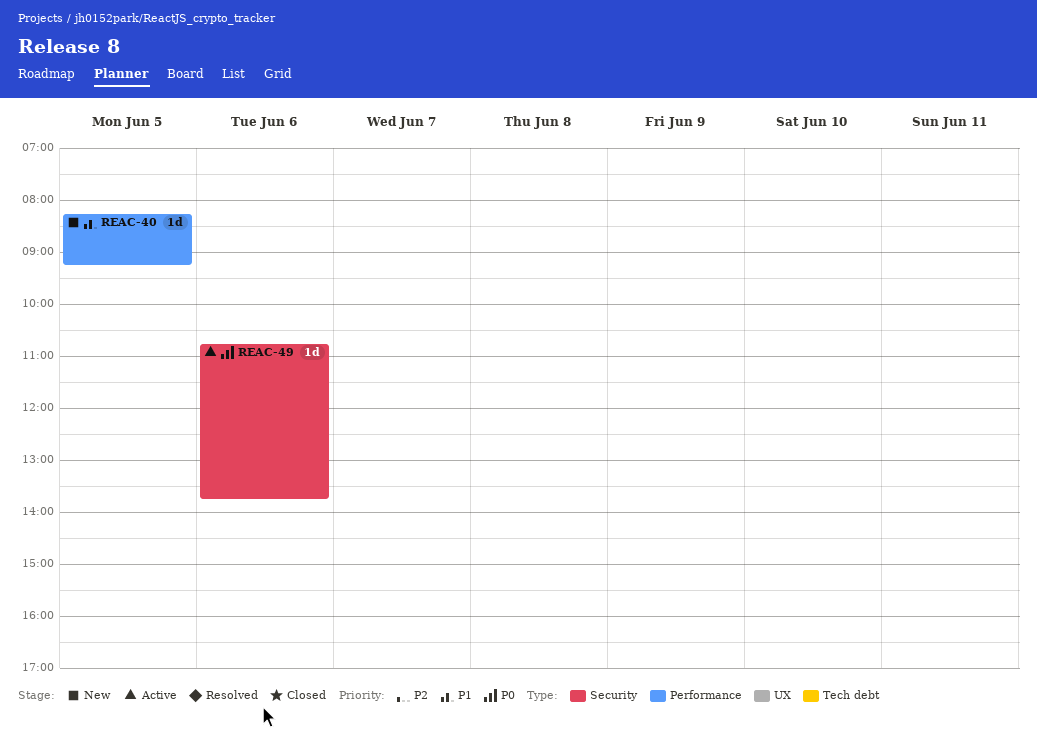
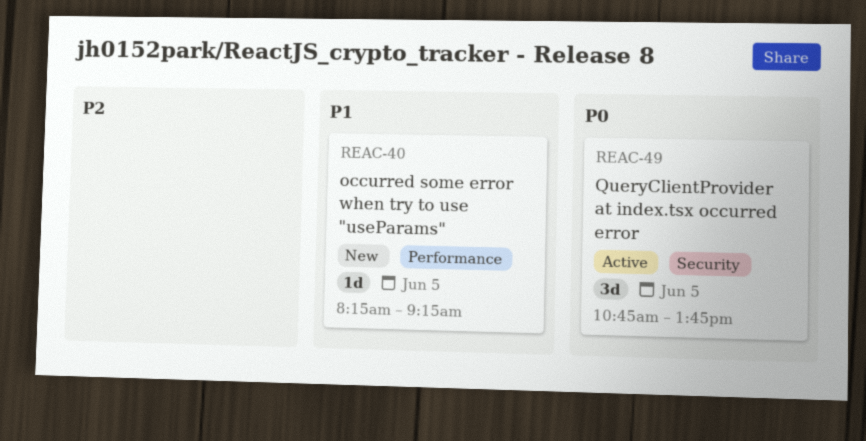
REAC-49, estimate: 1d -> 3d
REAC-49, day: Jun 6 -> Jun 5

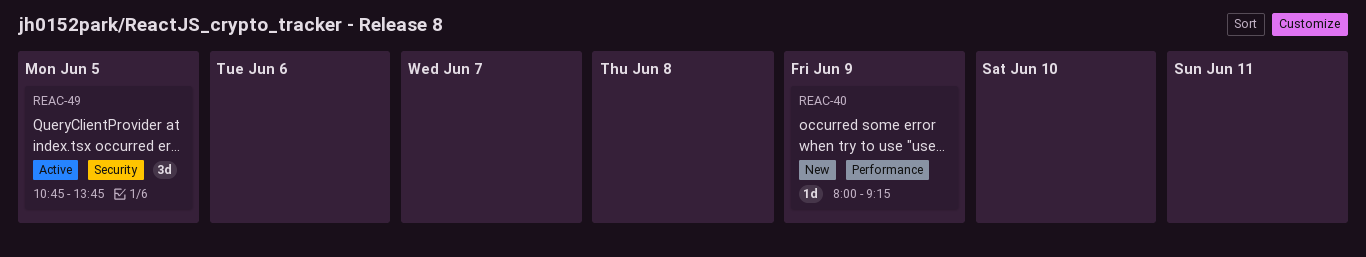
REAC-40, day: Jun 5 -> Jun 9
REAC-40, begins: 08:15 -> 08:00

